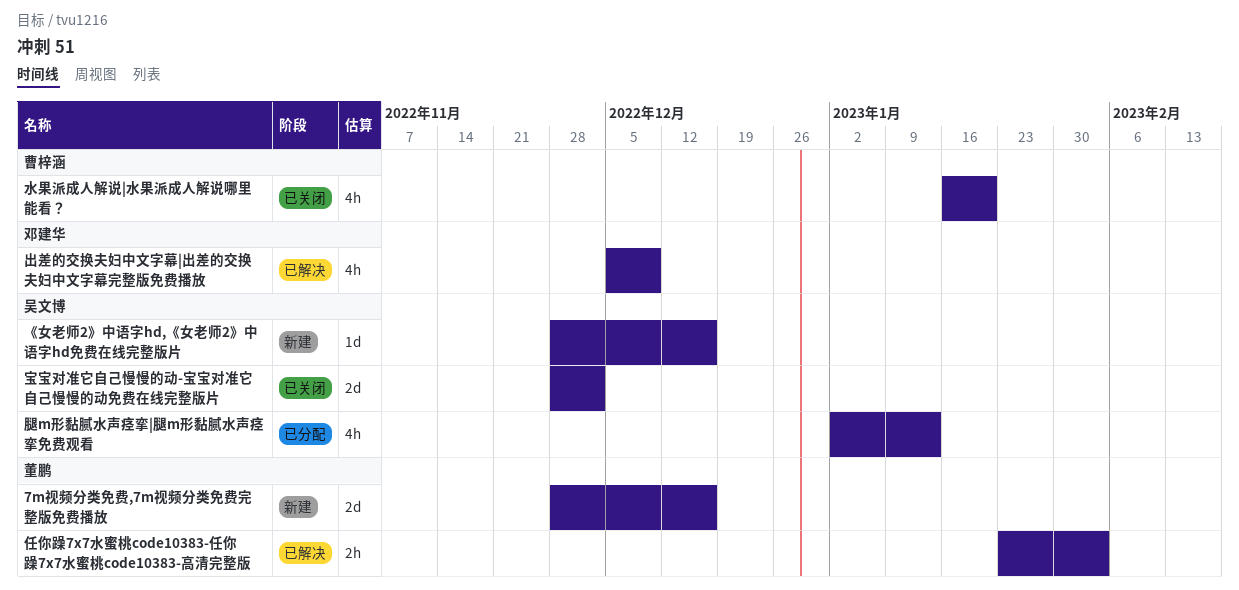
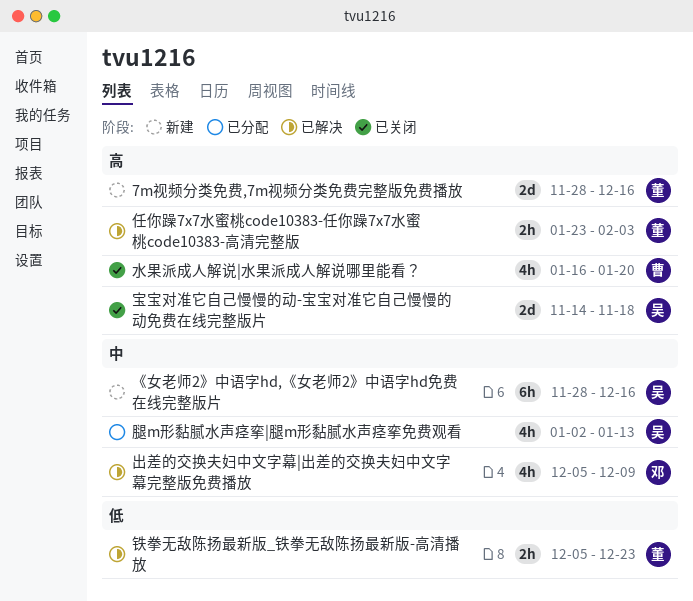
《女老师2》中语字hd,《女老师2》中语字hd免费在线完整版片, estimate: 1d -> 6h
宝宝对准它自己慢慢的动-宝宝对准它自己慢慢的动免费在线完整版片, start: Nov 28 -> Nov 14
宝宝对准它自己慢慢的动-宝宝对准它自己慢慢的动免费在线完整版片, due: Dec 2 -> Nov 18
铁拳无敌陈扬最新版_铁拳无敌陈扬最新版-高清播放: none -> present

